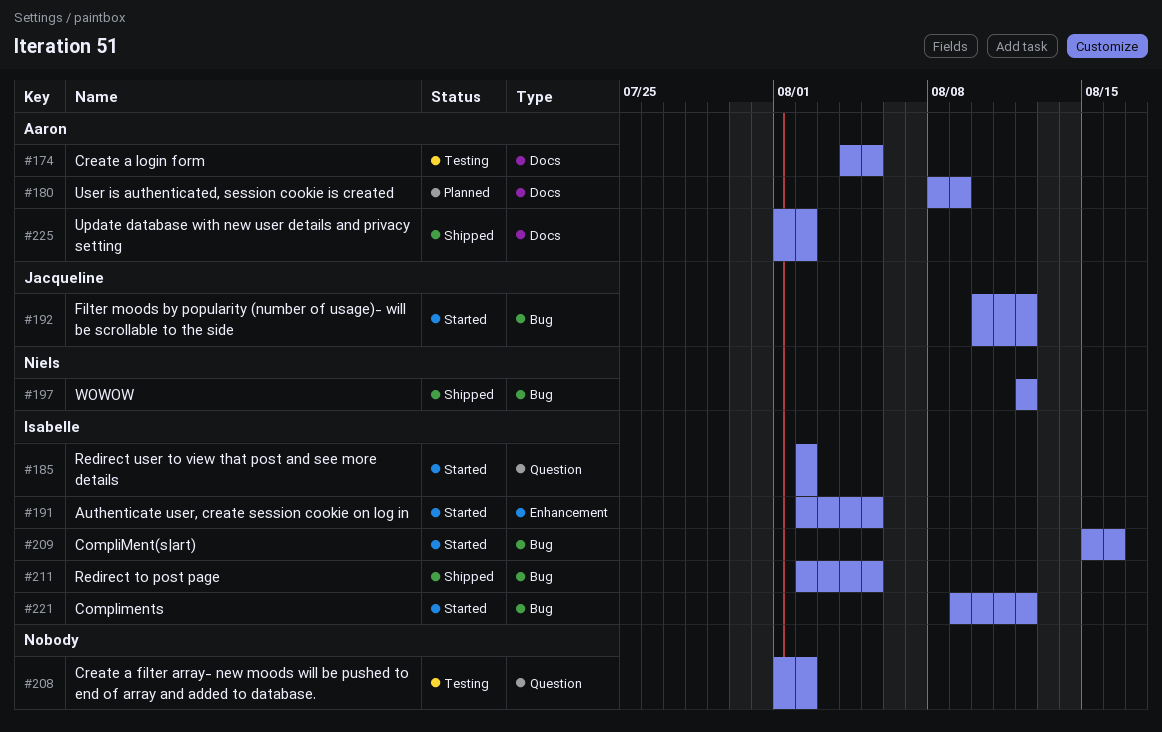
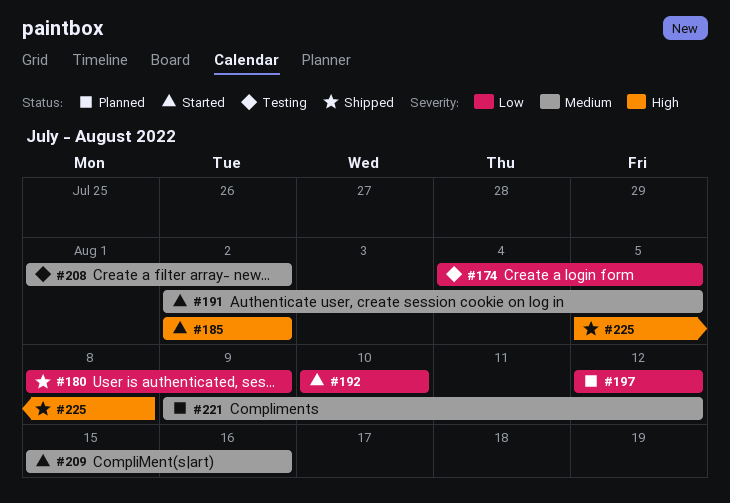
#180, status: Planned -> Shipped
#192, due: Aug 12 -> Aug 10
#197, status: Shipped -> Planned
#211: present -> none
#221, status: Started -> Planned
#225, start: Aug 1 -> Aug 5
#225, due: Aug 2 -> Aug 8

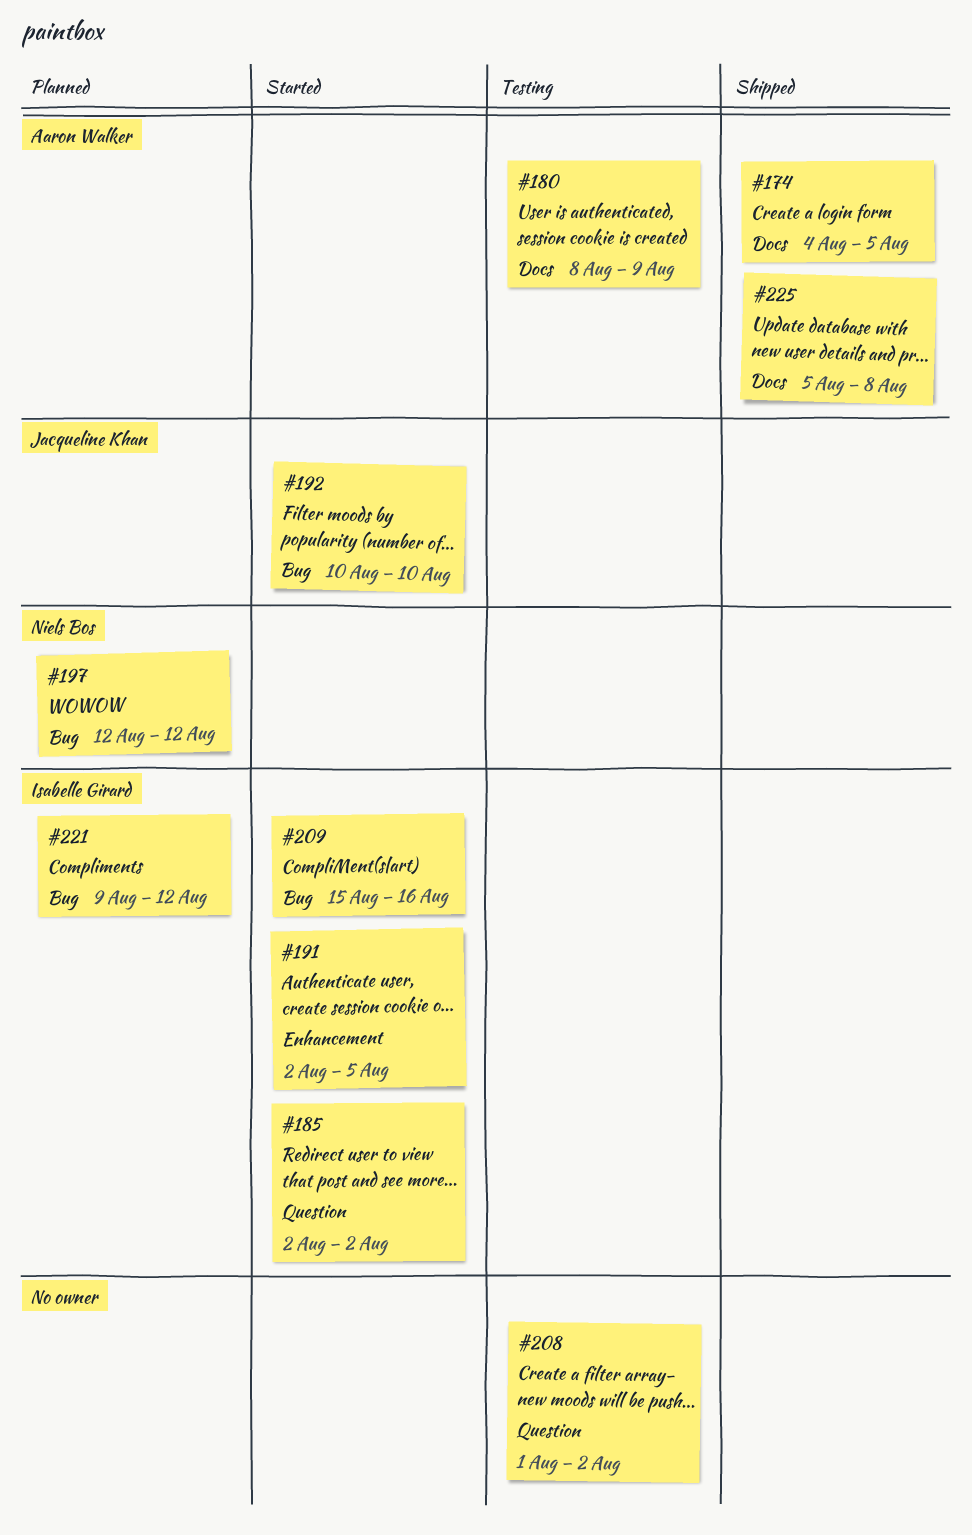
#174, status: Testing -> Shipped
#180, status: Shipped -> Testing

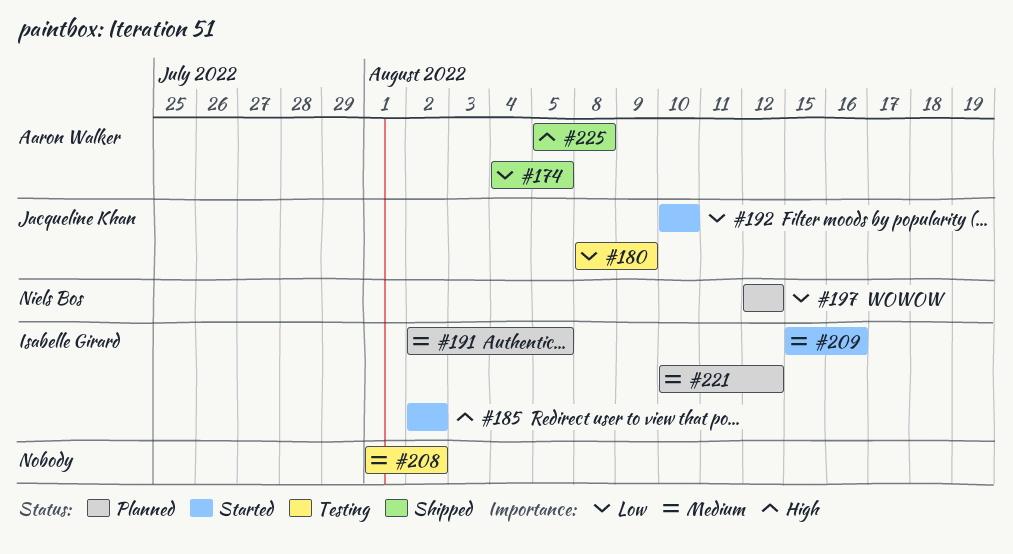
#180, owner: Aaron Walker -> Jacqueline Khan
#191, status: Started -> Planned
#221, start: Aug 9 -> Aug 10

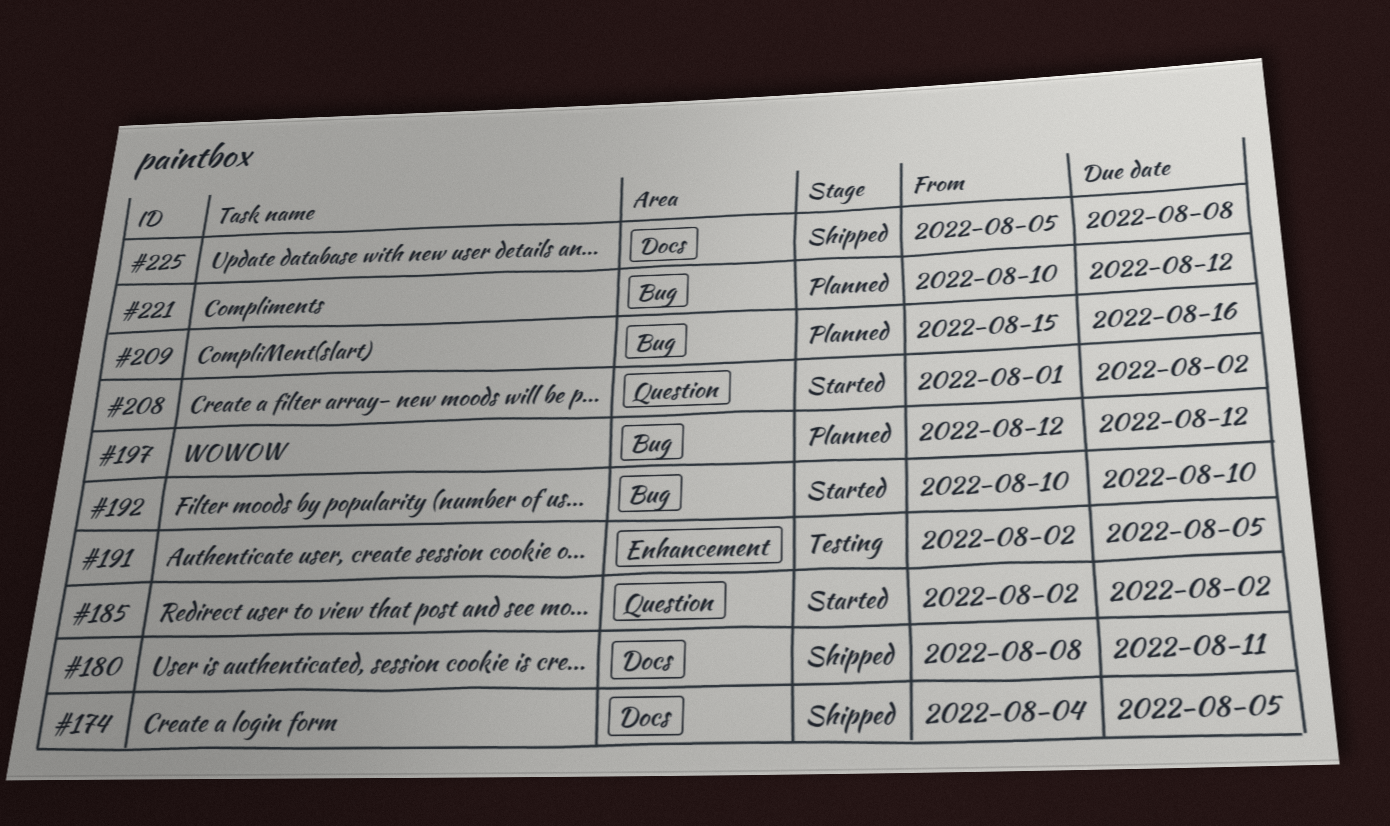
#180, status: Testing -> Shipped
#180, due: Aug 9 -> Aug 11
#191, status: Planned -> Testing
#208, status: Testing -> Started
#209, status: Started -> Planned

